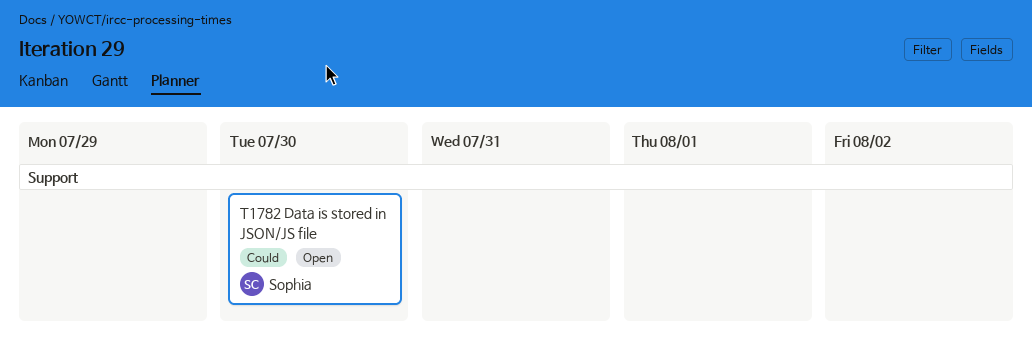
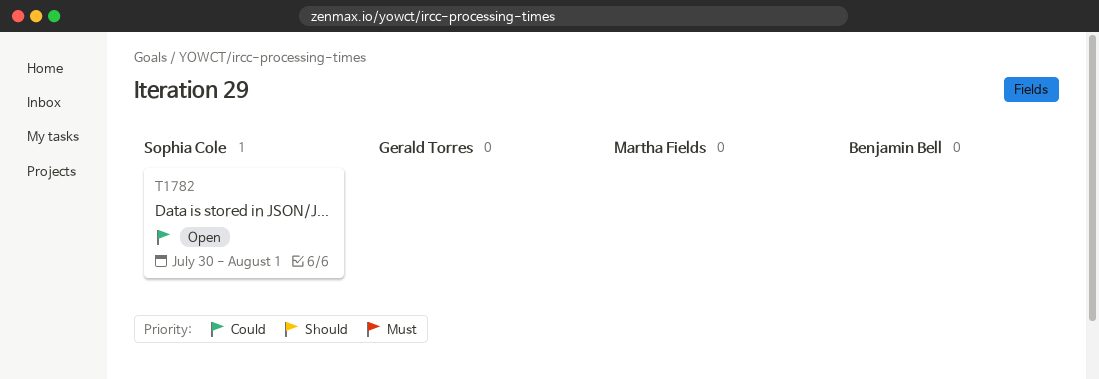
T1782, due: Jul 30 -> Aug 1

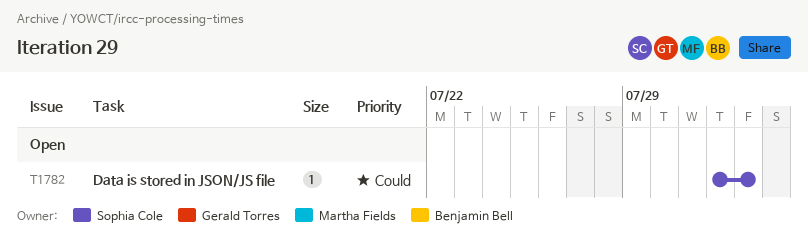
T1782, start: Jul 30 -> Aug 1
T1782, due: Aug 1 -> Aug 2

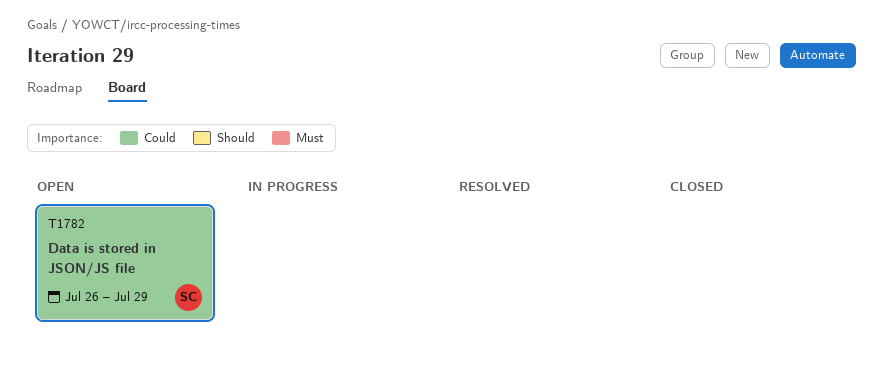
T1782, start: Aug 1 -> Jul 26
T1782, due: Aug 2 -> Jul 29

